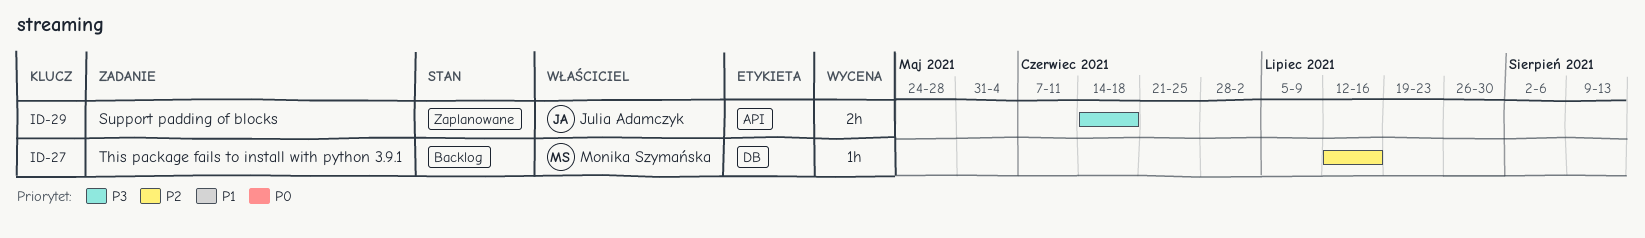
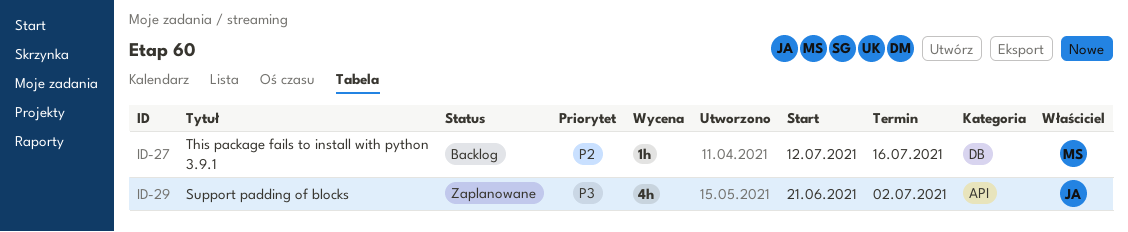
ID-29, estimate: 2h -> 4h
ID-29, start: Jun 14 -> Jun 21
ID-29, due: Jun 18 -> Jul 2

